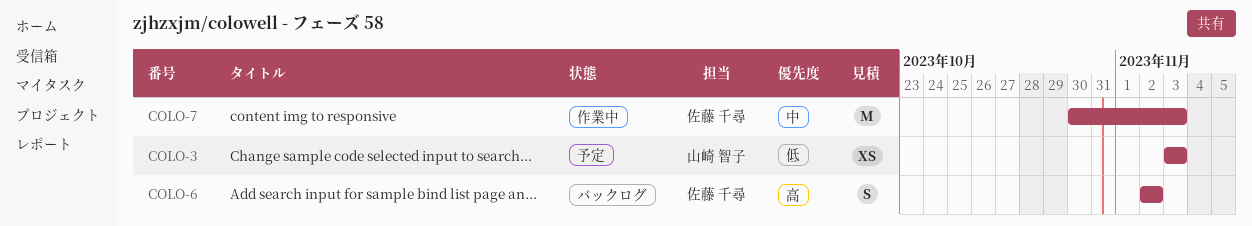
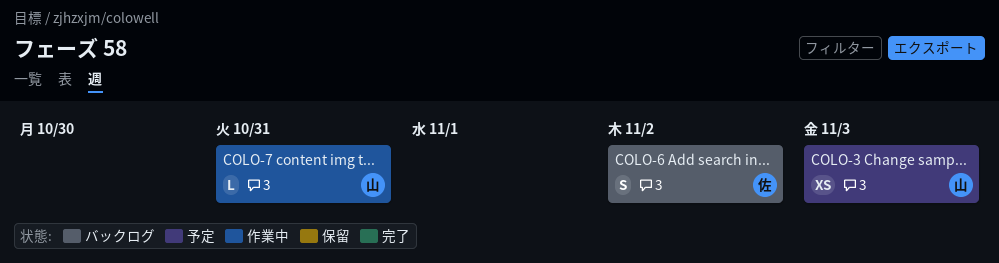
COLO-7, owner: 佐藤 千尋 -> 山崎 智子
COLO-7, estimate: M -> L
COLO-7, due: Nov 3 -> Oct 31

